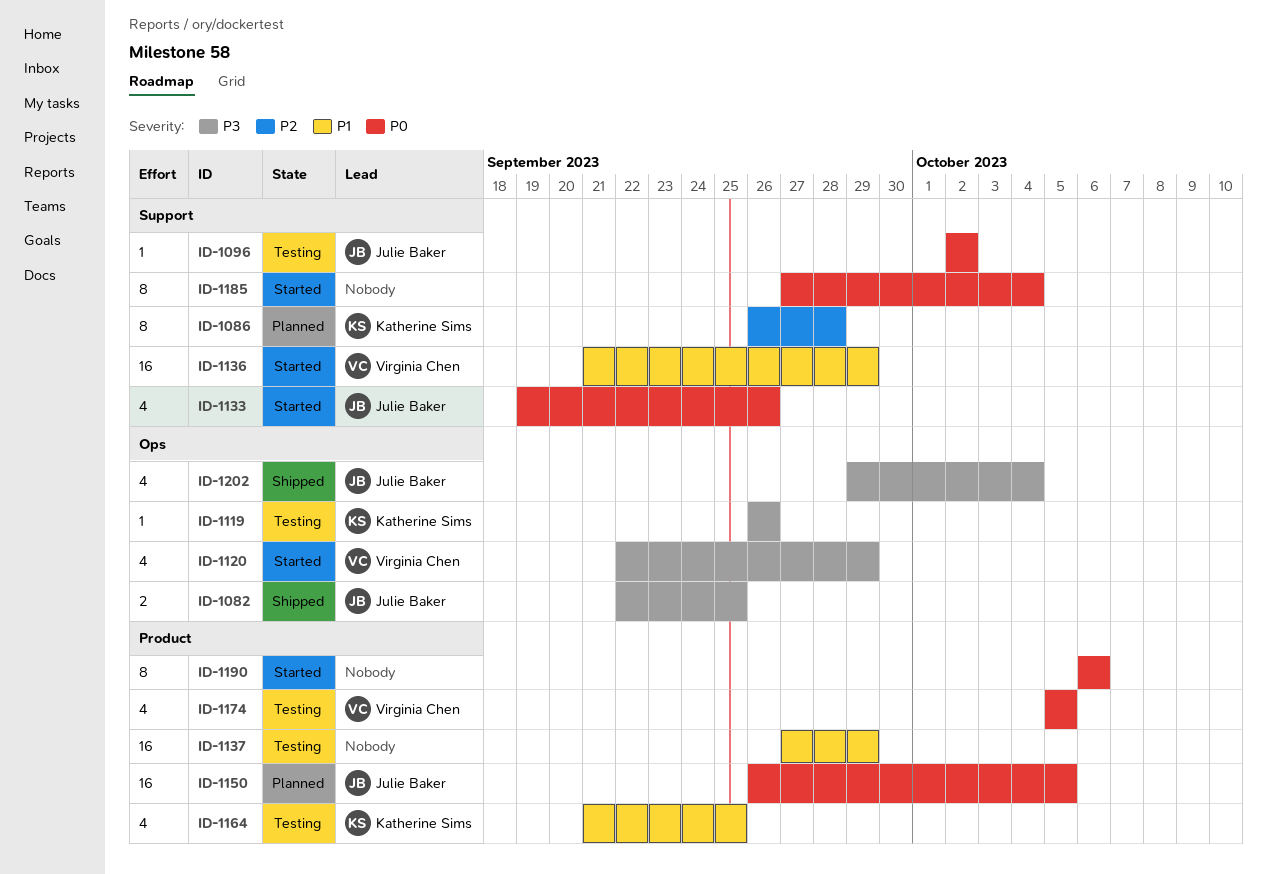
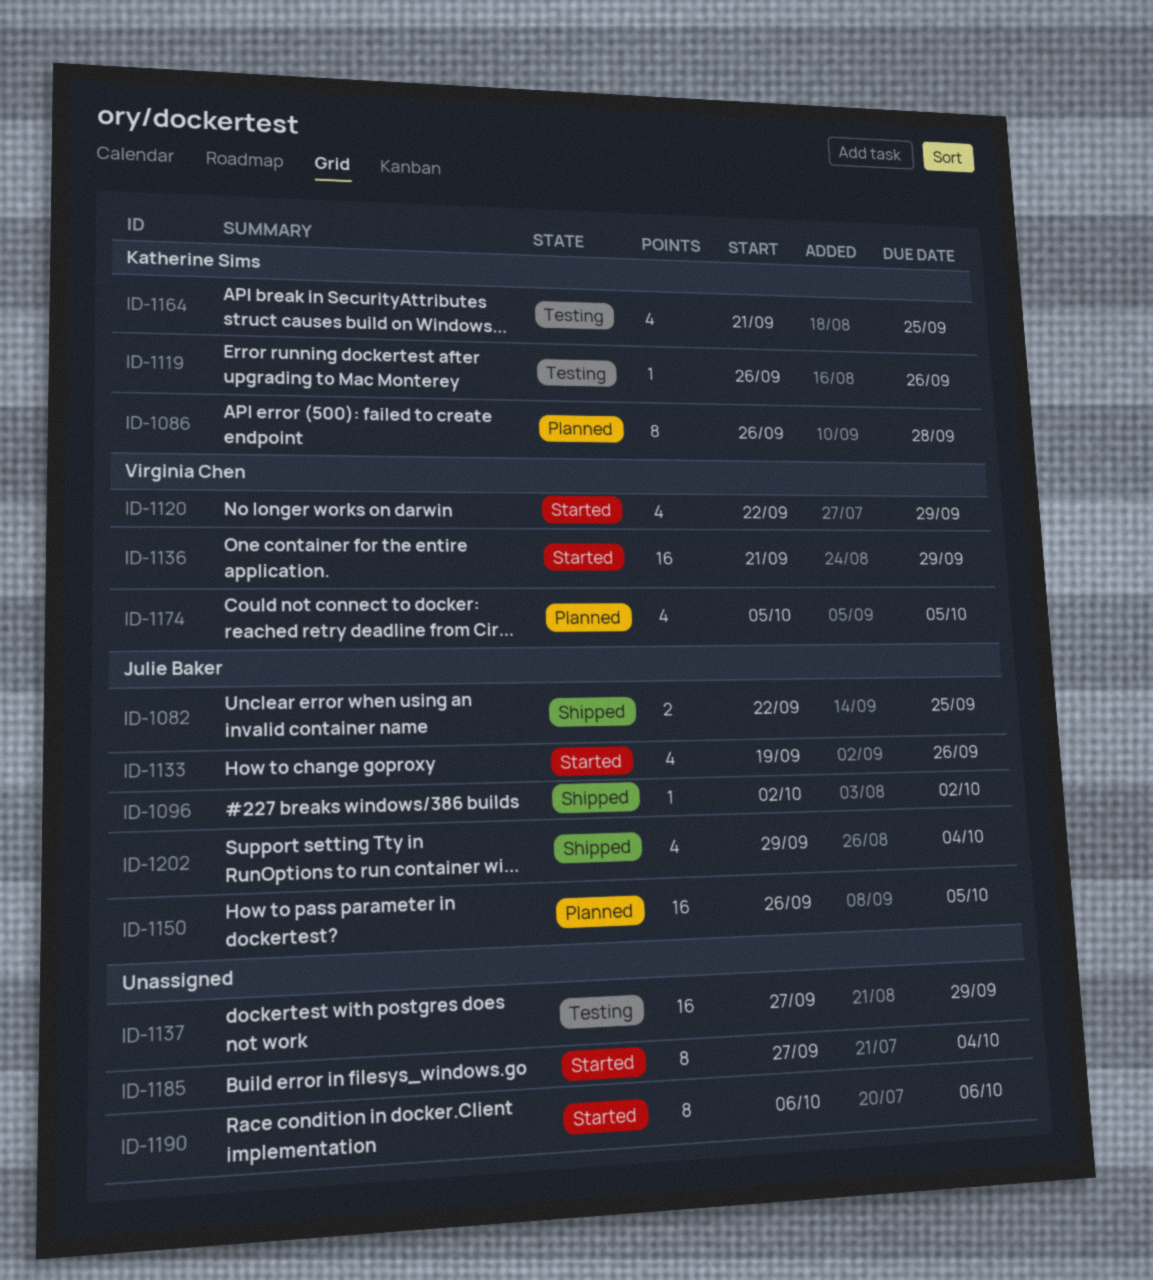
ID-1096, status: Testing -> Shipped
ID-1174, status: Testing -> Planned

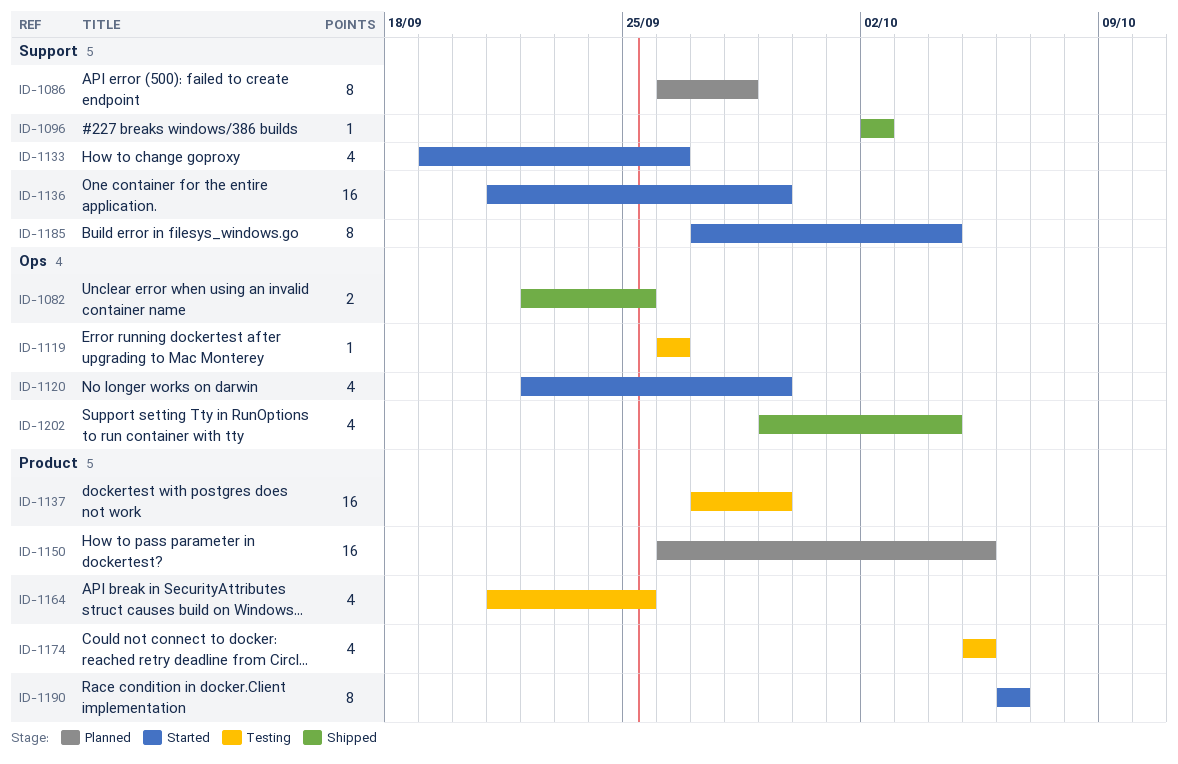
ID-1174, status: Planned -> Testing

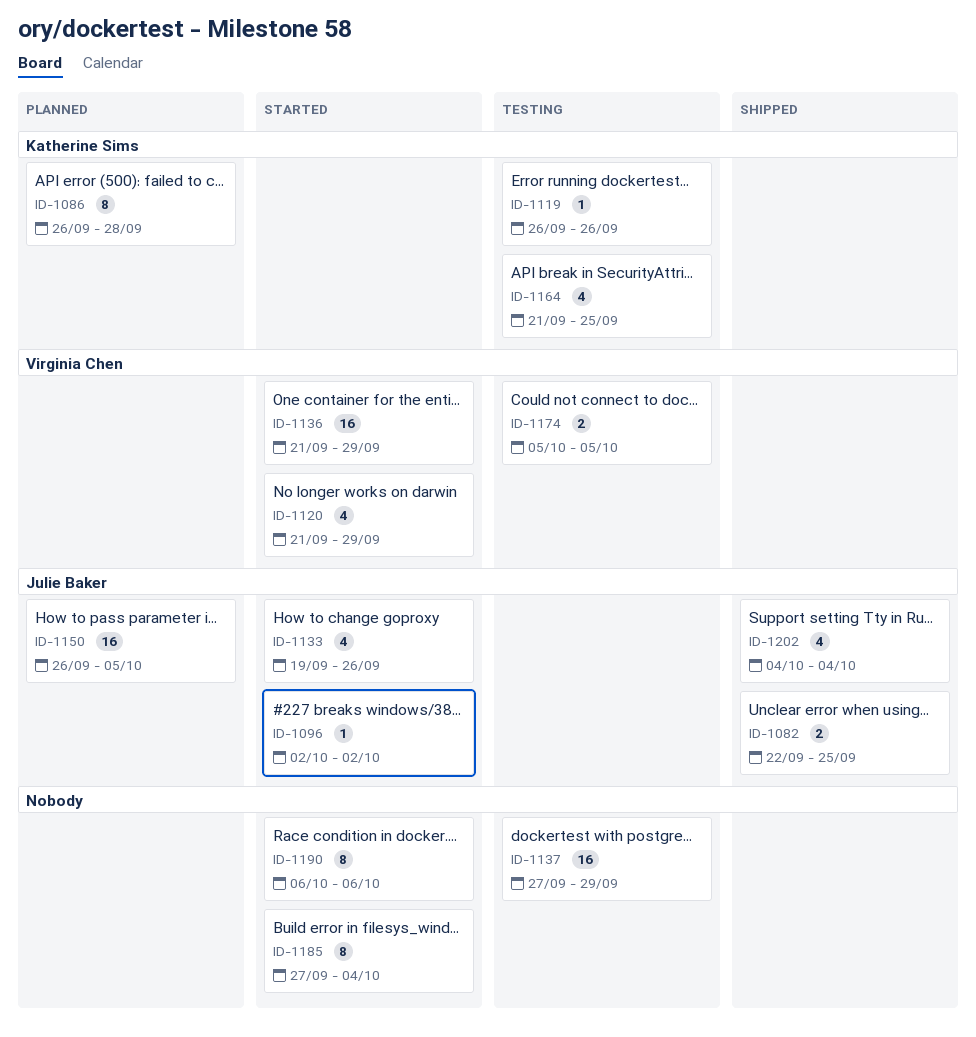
ID-1096, status: Shipped -> Started
ID-1120, start: Sep 22 -> Sep 21
ID-1174, estimate: 4 -> 2
ID-1202, start: Sep 29 -> Oct 4

